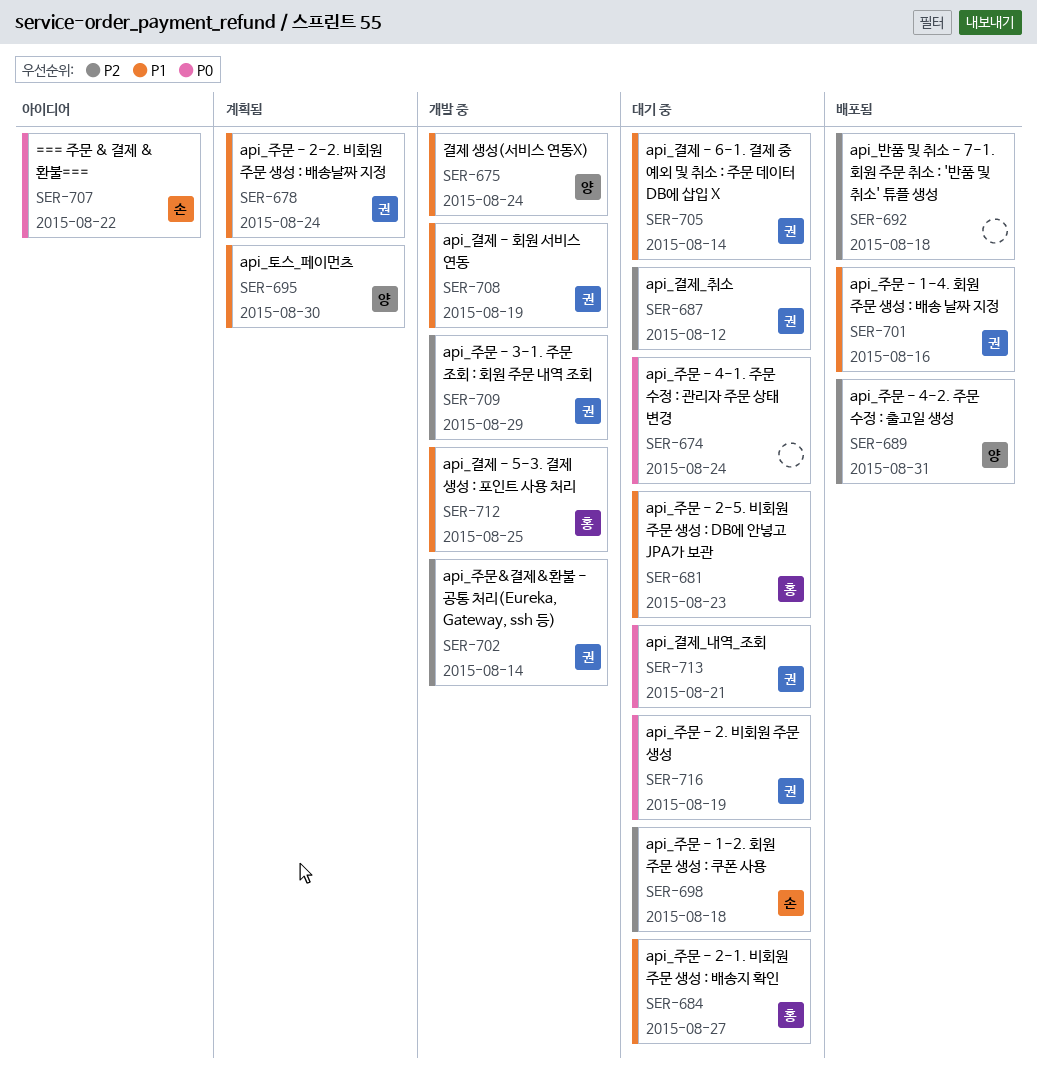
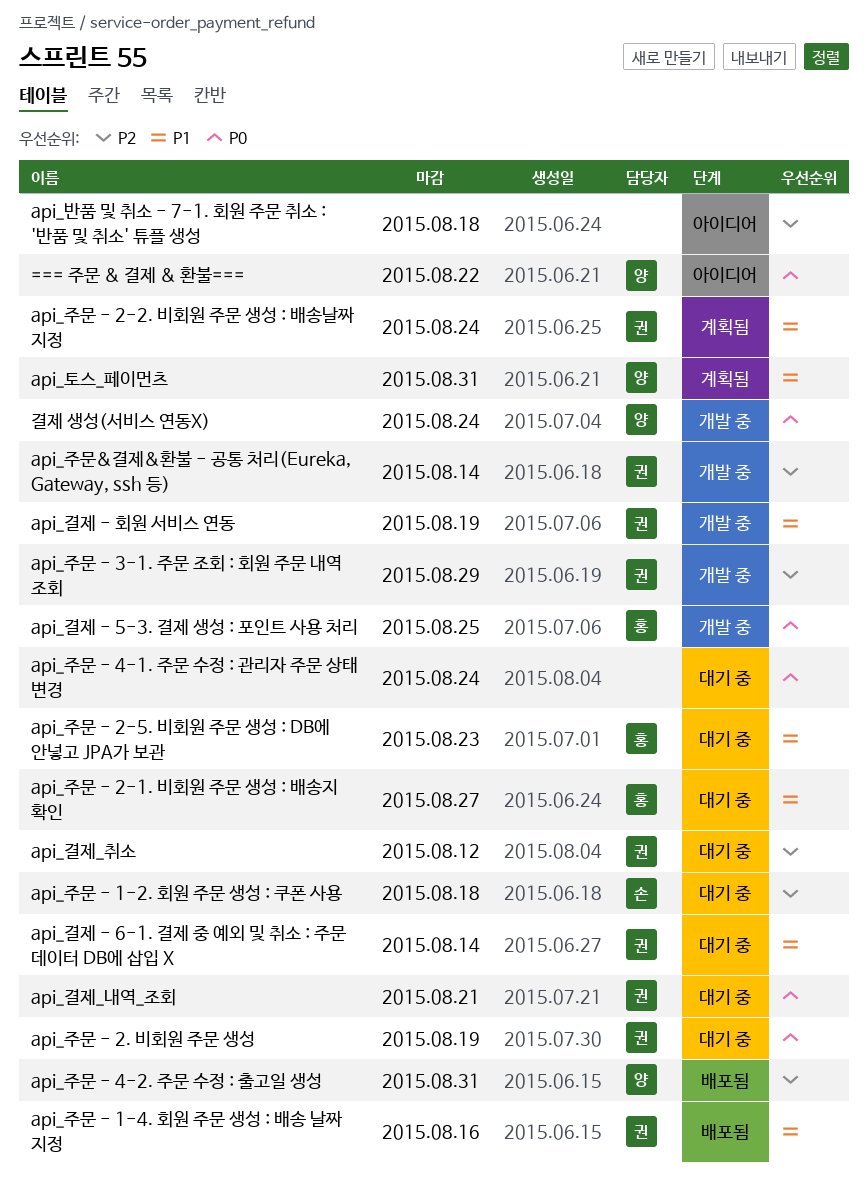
=== 주문 & 결제 & 환불===, owner: 손 -> 양
api_결제 - 5-3. 결제 생성 : 포인트 사용 처리, priority: P1 -> P0
api_반품 및 취소 - 7-1. 회원 주문 취소 : '반품 및 취소' 튜플 생성, status: 배포됨 -> 아이디어
api_토스_페이먼츠, due: Aug 30 -> Aug 31
결제 생성(서비스 연동X), priority: P1 -> P0

